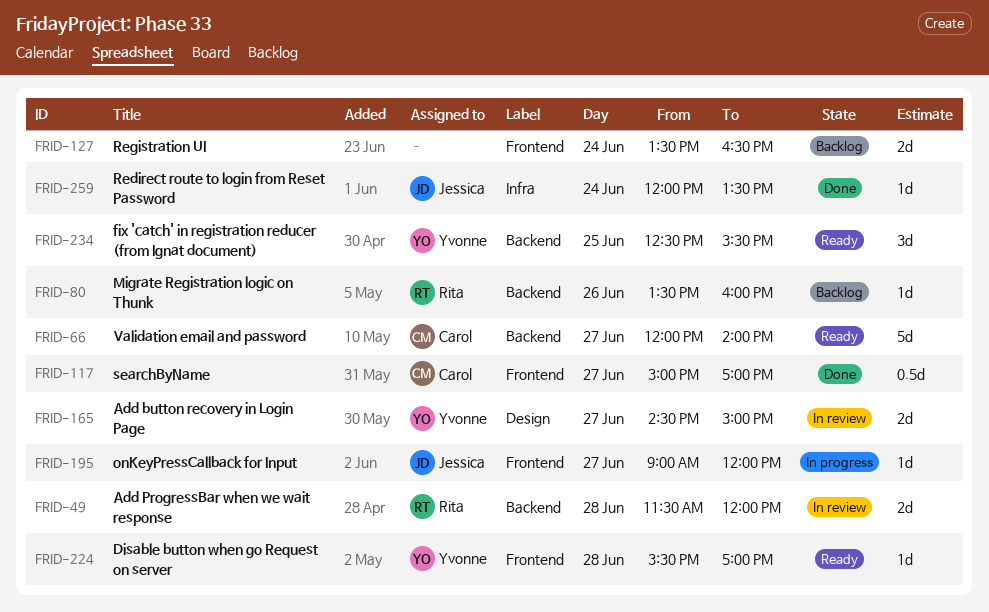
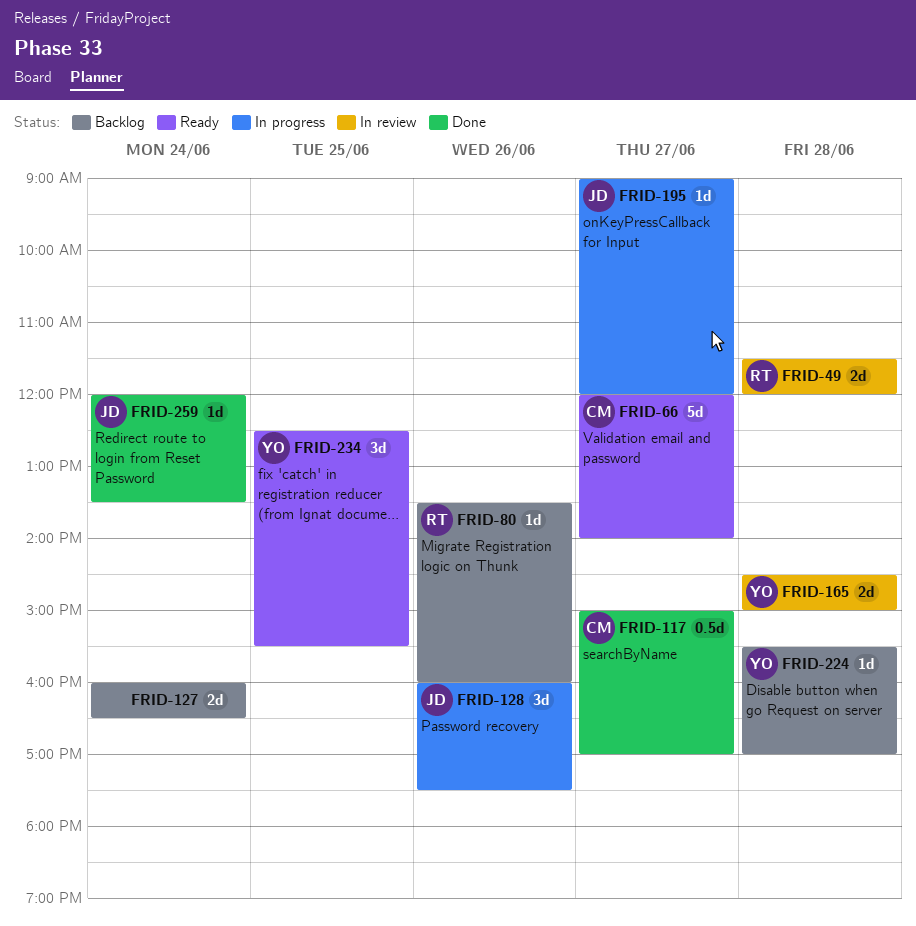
FRID-127, begins: 13:30 -> 16:00
FRID-128: none -> present
FRID-165, day: Jun 27 -> Jun 28
FRID-224, status: Ready -> Backlog

